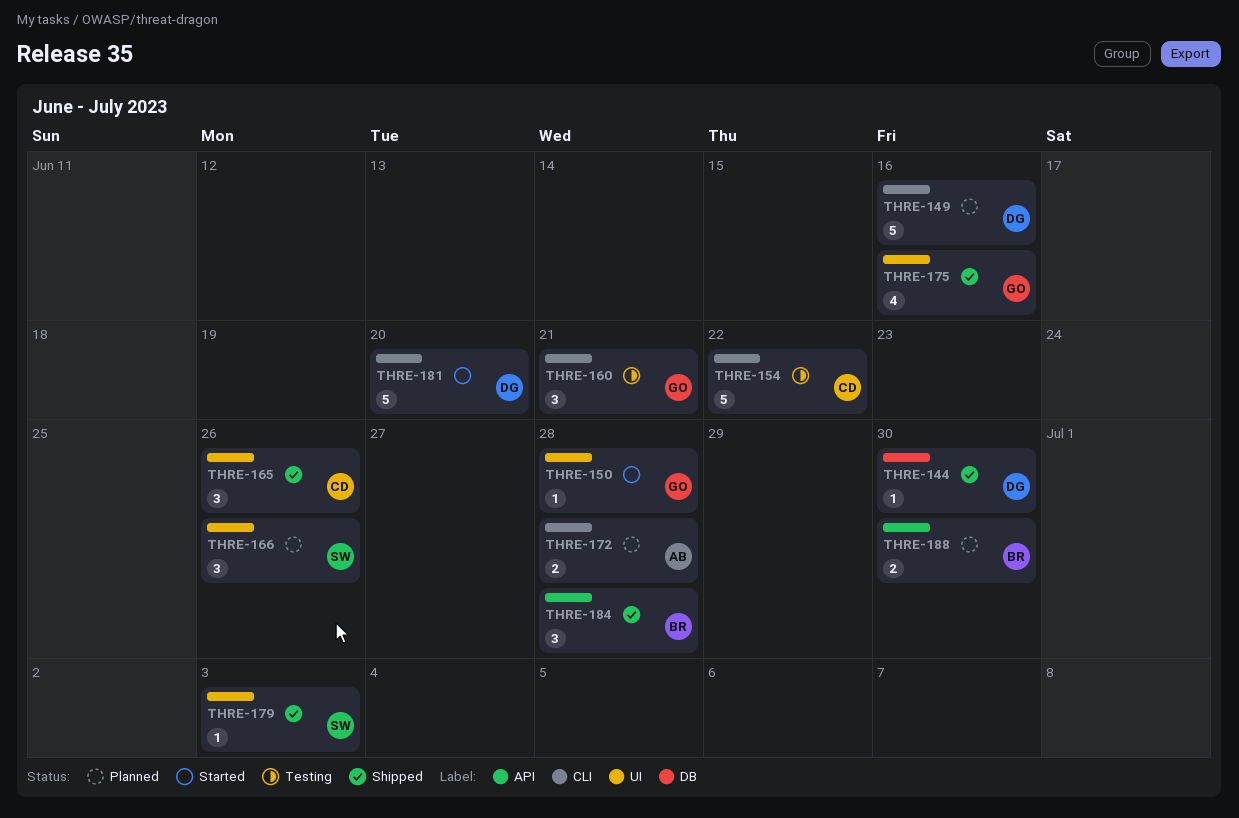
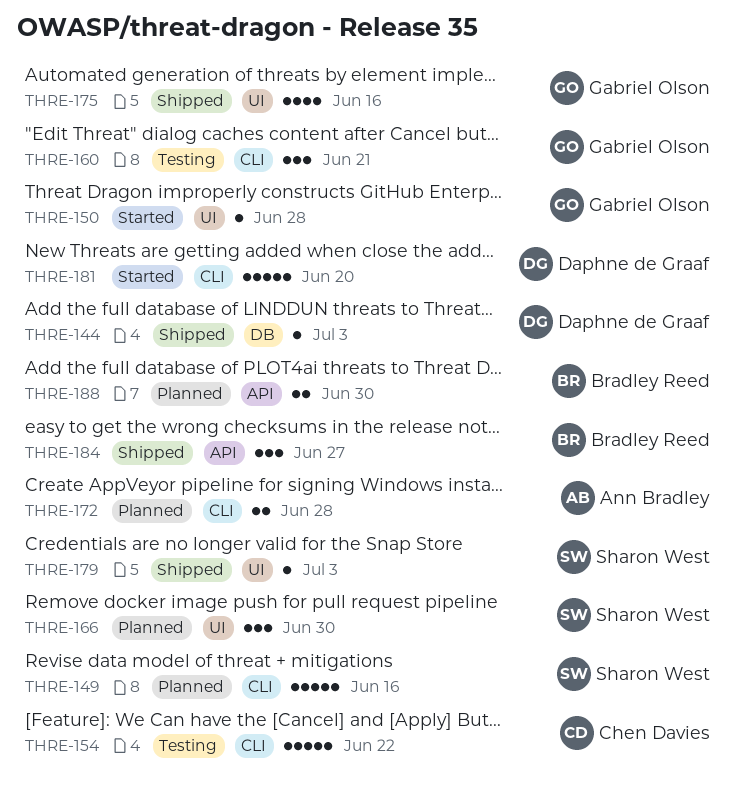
THRE-144, due: Jun 30 -> Jul 3
THRE-149, owner: Daphne de Graaf -> Sharon West
THRE-165: present -> none
THRE-166, due: Jun 26 -> Jun 30
THRE-184, due: Jun 28 -> Jun 27

